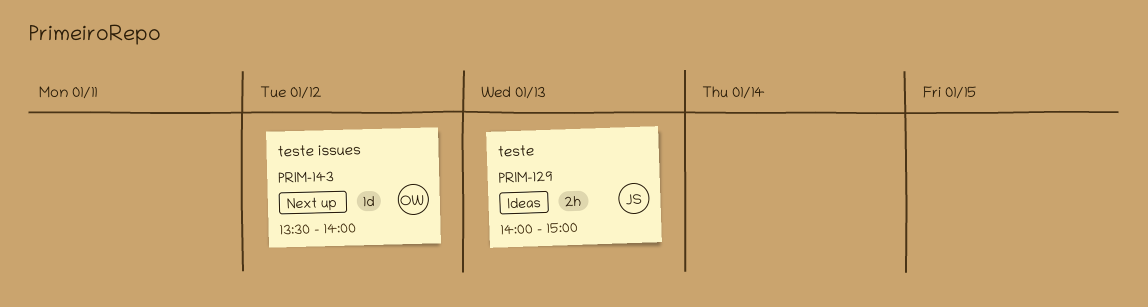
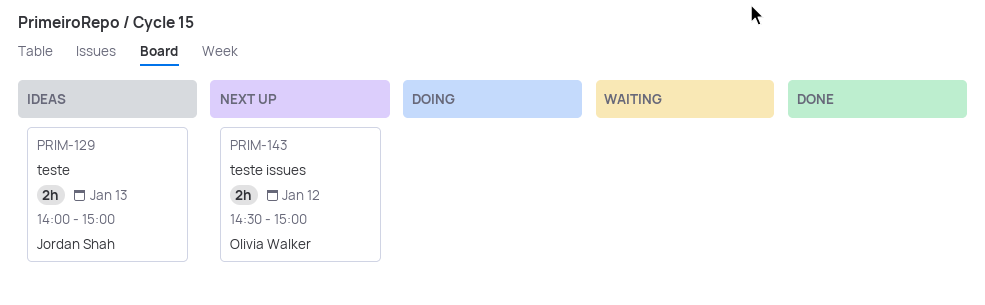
PRIM-143, estimate: 1d -> 2h
PRIM-143, begins: 13:30 -> 14:30
PRIM-143, ends: 14:00 -> 15:00

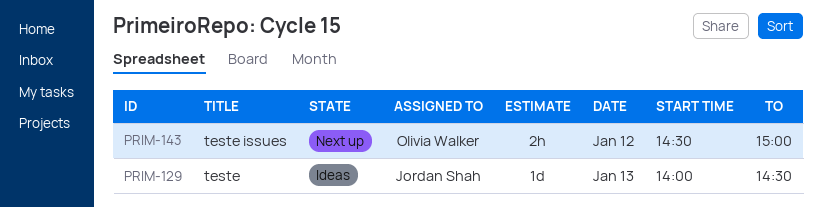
PRIM-129, estimate: 2h -> 1d
PRIM-129, ends: 15:00 -> 14:30

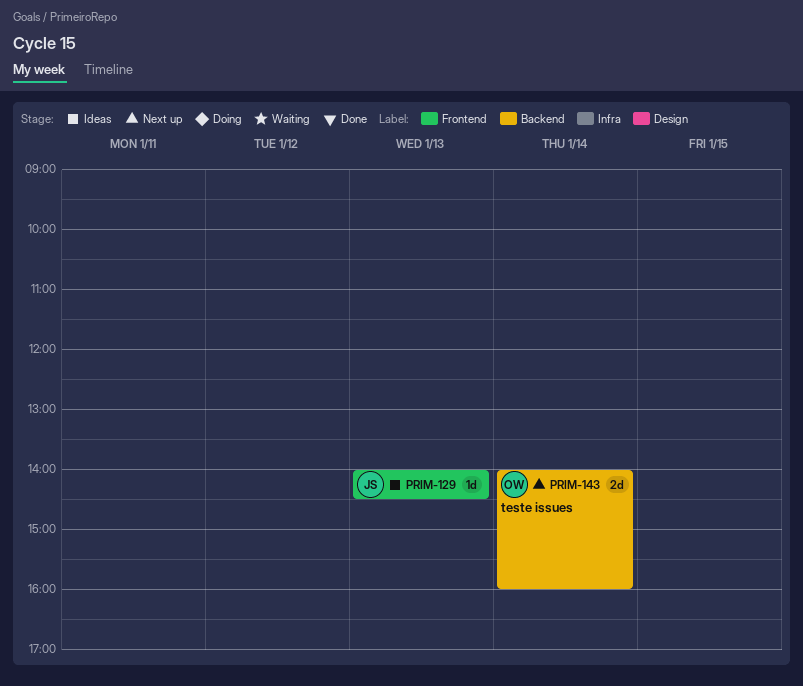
PRIM-143, estimate: 2h -> 2d
PRIM-143, day: Jan 12 -> Jan 14
PRIM-143, begins: 14:30 -> 14:00
PRIM-143, ends: 15:00 -> 16:00

